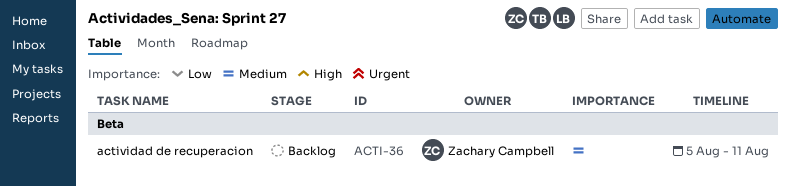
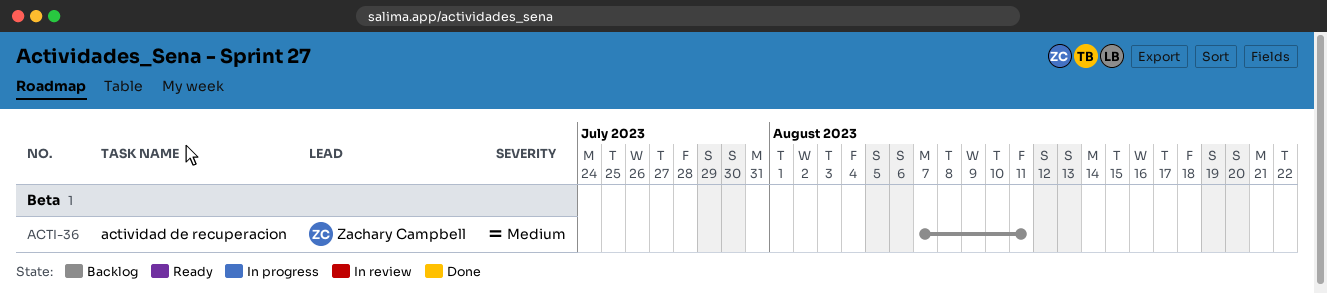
ACTI-36, start: Aug 5 -> Aug 7

